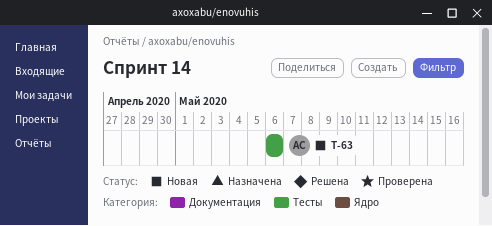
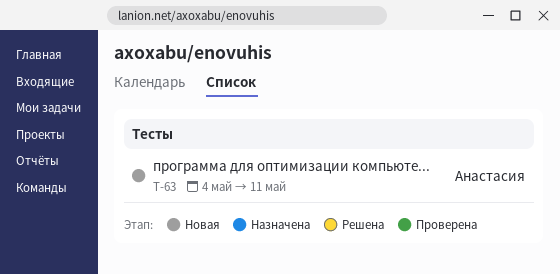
T-63, start: May 6 -> May 4
T-63, due: May 6 -> May 11

